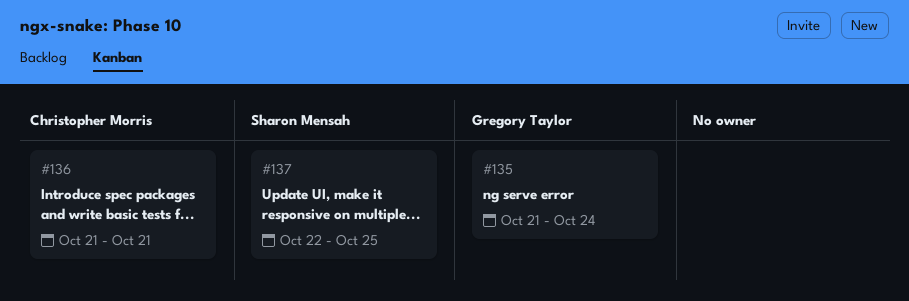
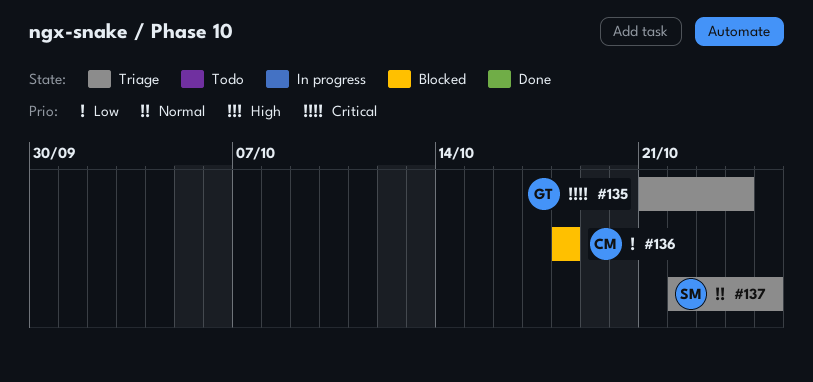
#136, start: Oct 21 -> Oct 18
#136, due: Oct 21 -> Oct 18

